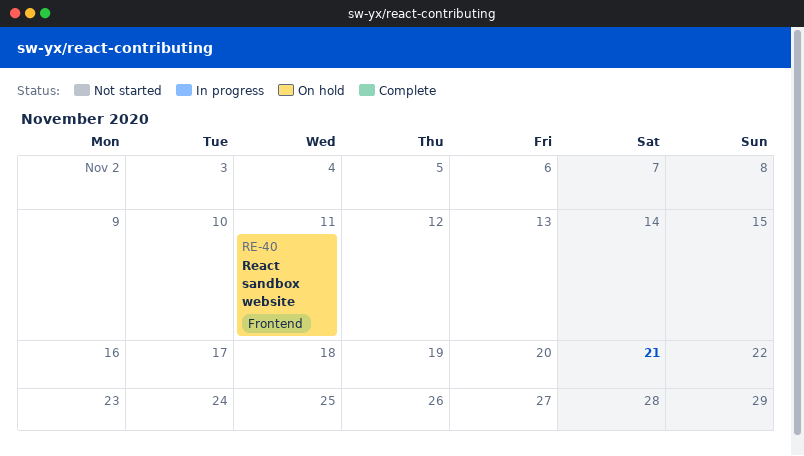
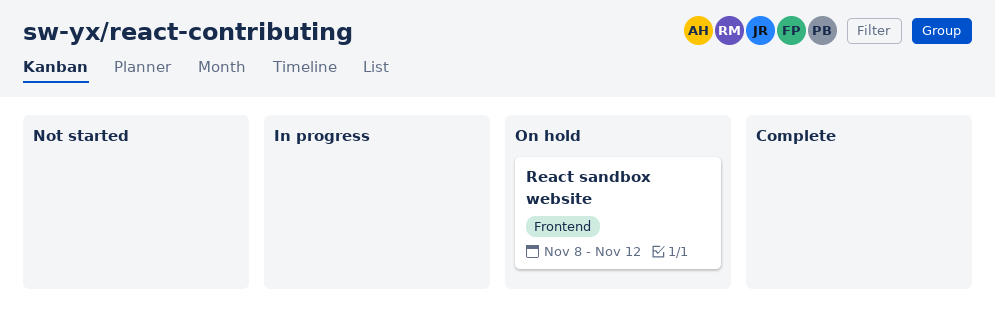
React sandbox website, due: Nov 11 -> Nov 12

